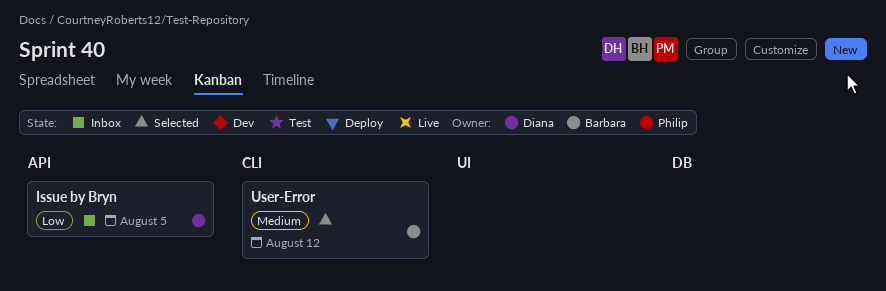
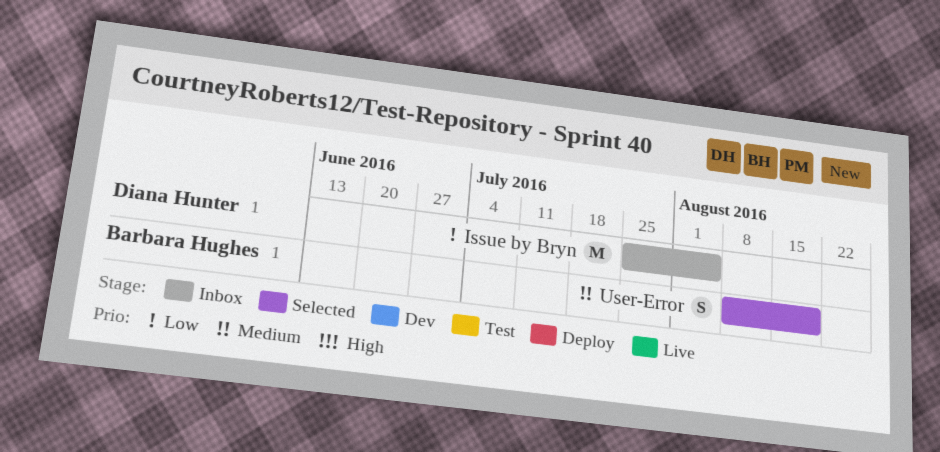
User-Error, due: Aug 12 -> Aug 19

